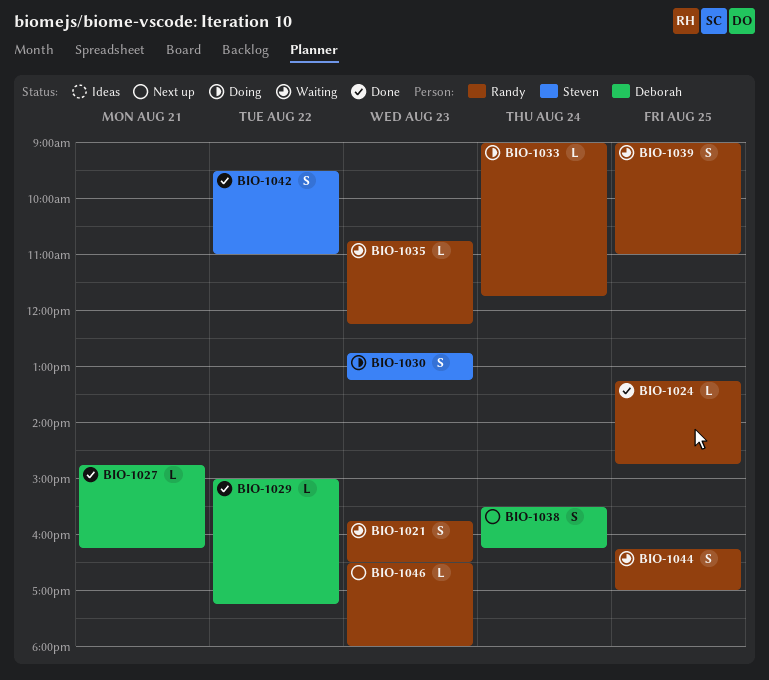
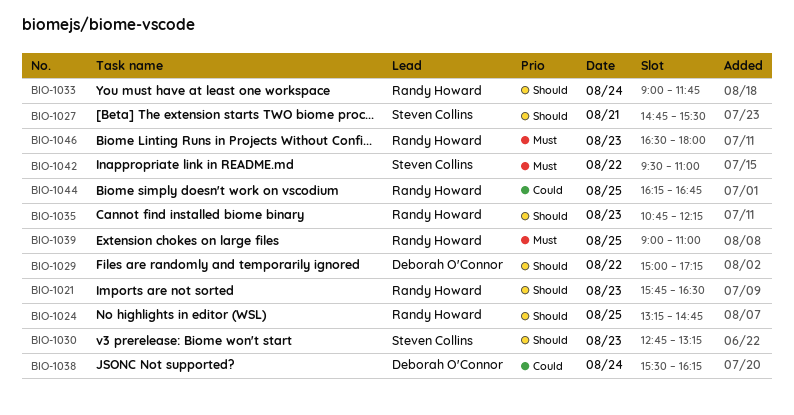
BIO-1027, owner: Deborah O'Connor -> Steven Collins
BIO-1027, ends: 16:15 -> 15:30
BIO-1044, ends: 17:00 -> 16:45

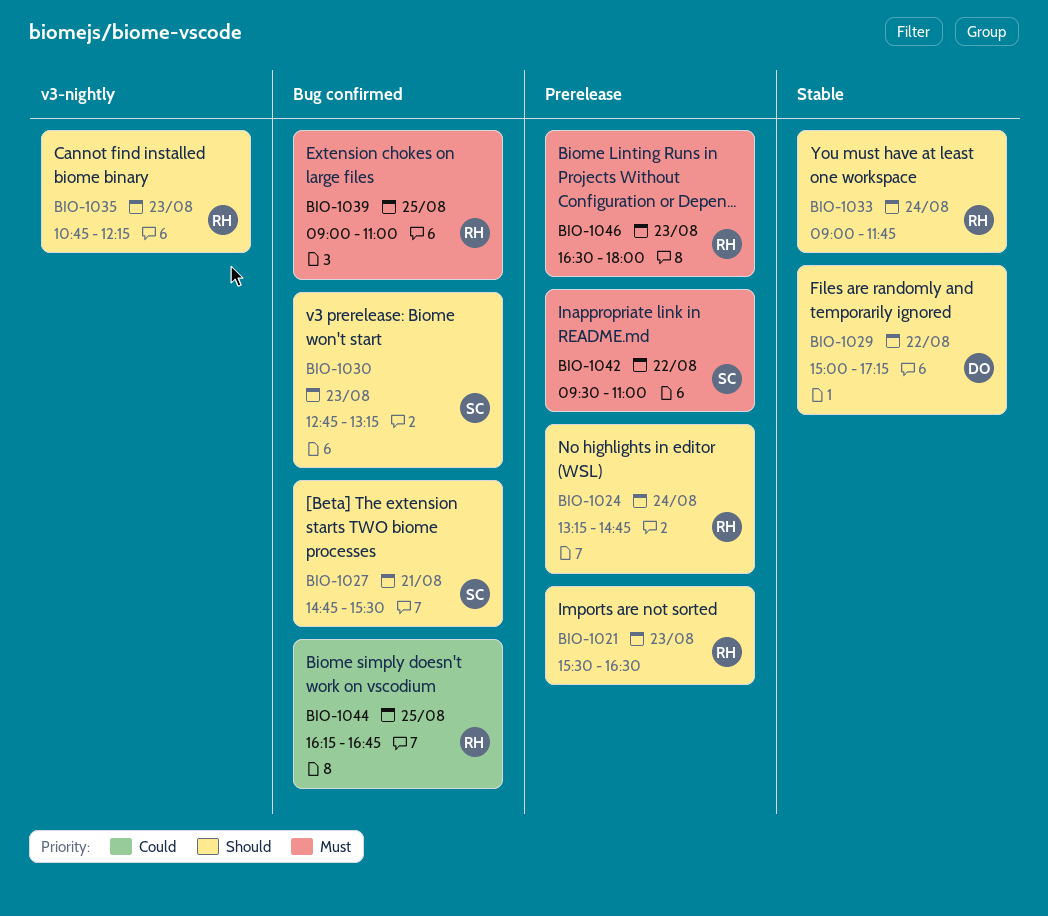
BIO-1021, begins: 15:45 -> 15:30
BIO-1024, day: Aug 25 -> Aug 24
BIO-1038: present -> none

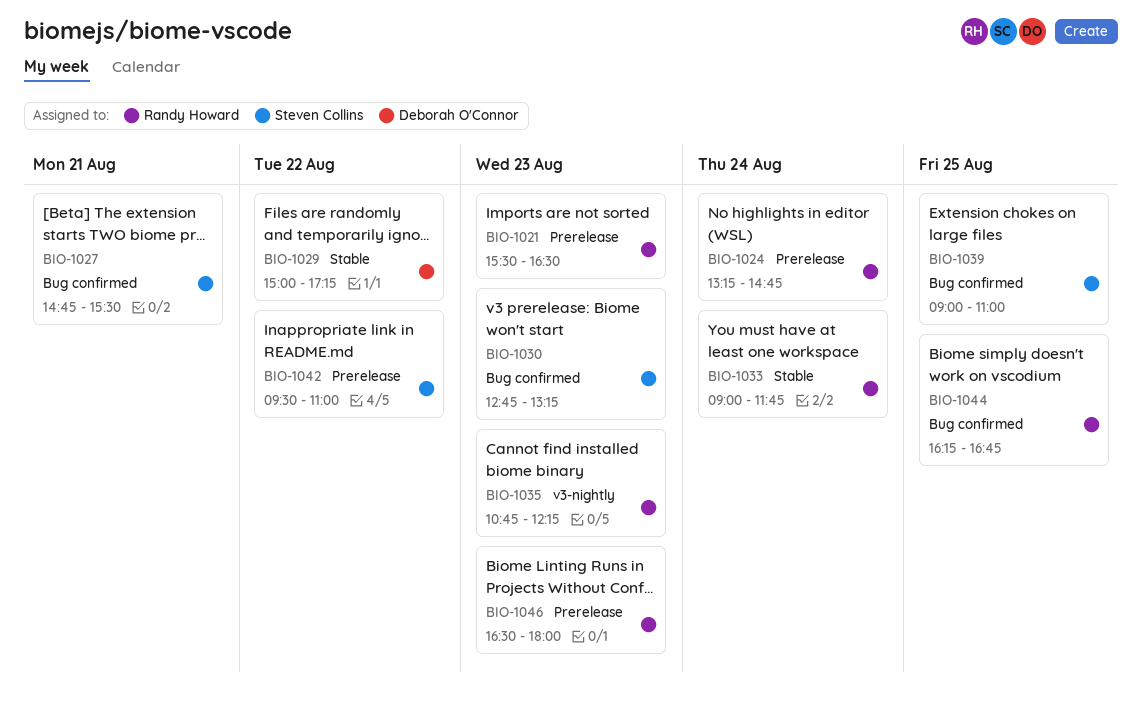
BIO-1039, owner: Randy Howard -> Steven Collins

